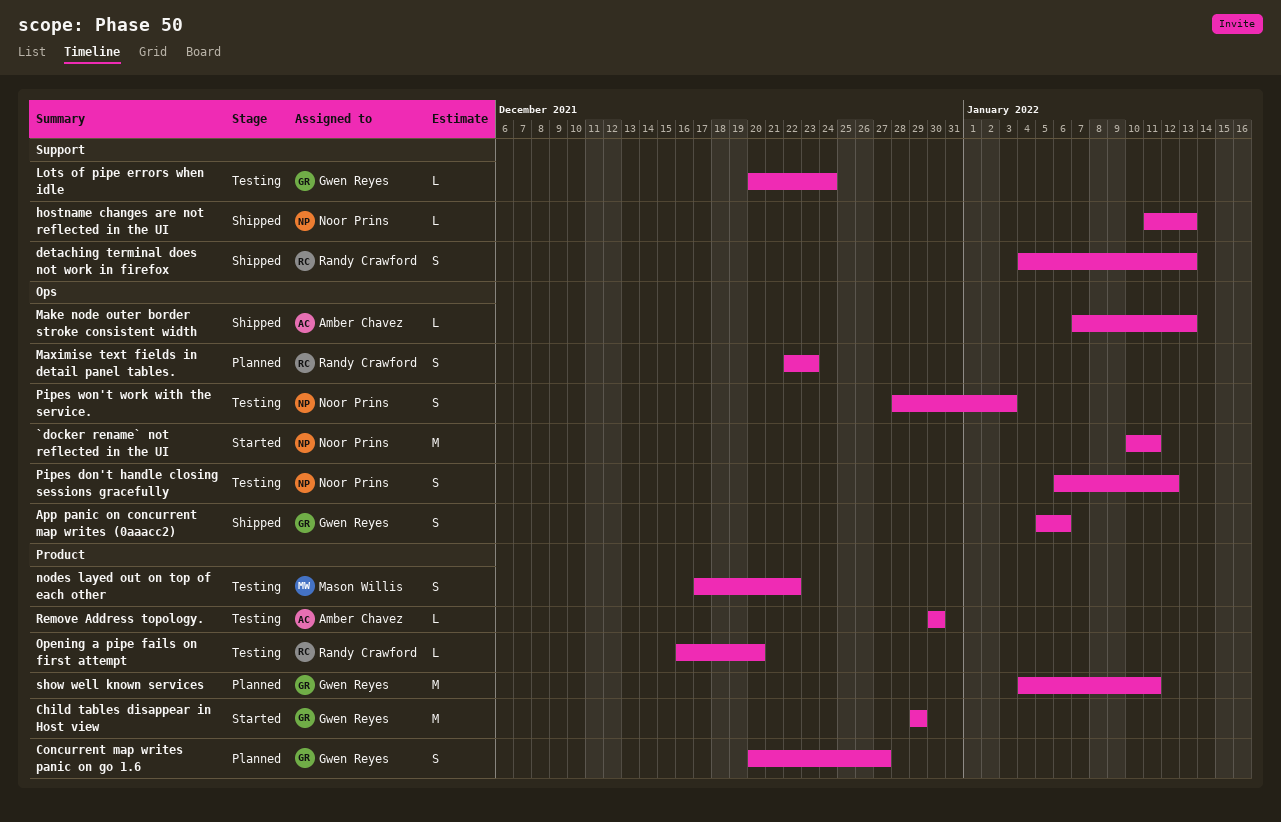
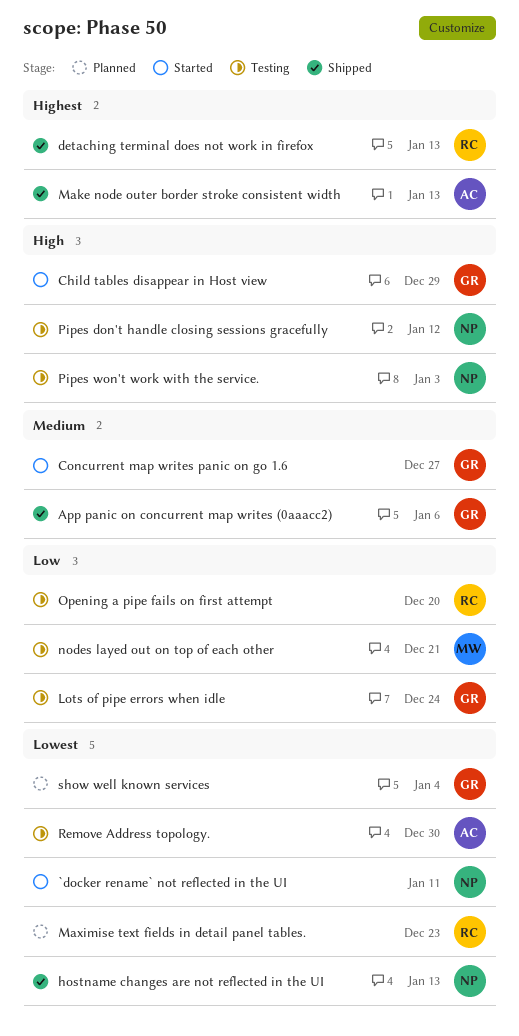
Concurrent map writes panic on go 1.6, status: Planned -> Started
nodes layed out on top of each other, due: Dec 22 -> Dec 21
show well known services, due: Jan 11 -> Jan 4

